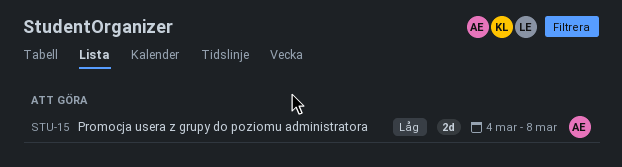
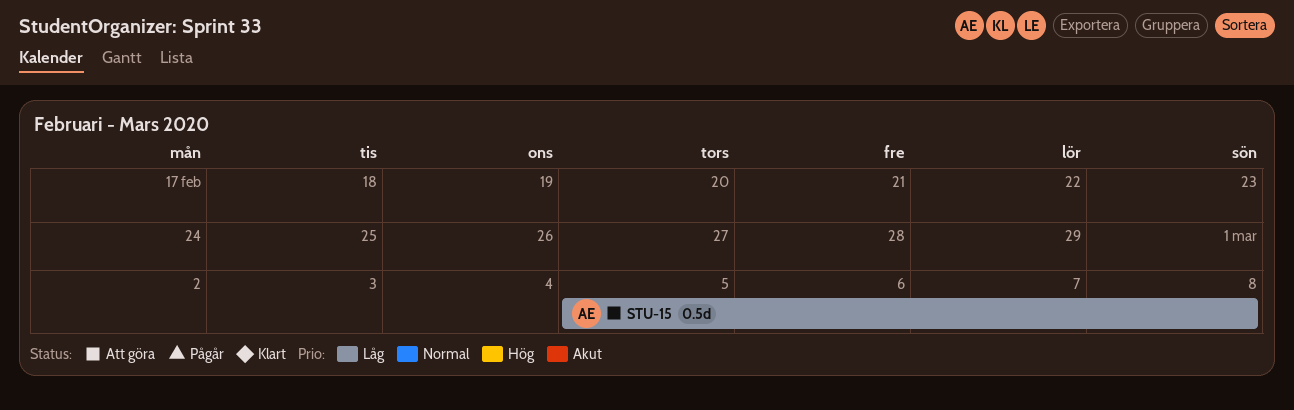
STU-15, estimate: 2d -> 0.5d
STU-15, start: Mar 4 -> Mar 5

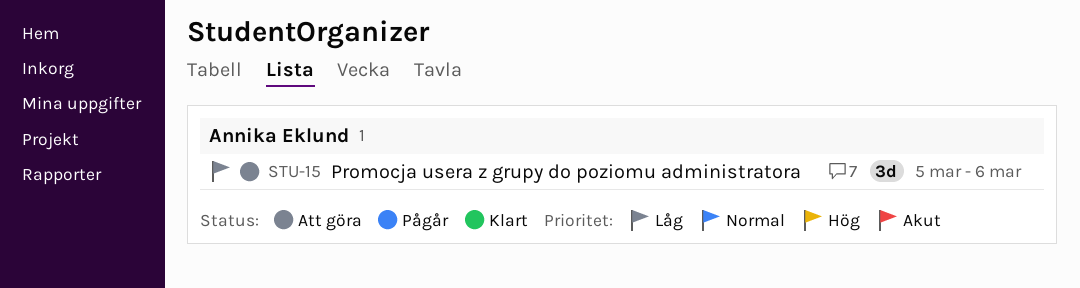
STU-15, estimate: 0.5d -> 3d
STU-15, due: Mar 8 -> Mar 6

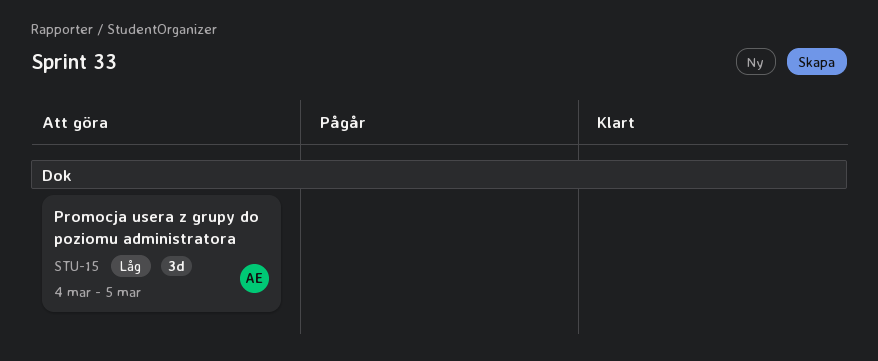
STU-15, start: Mar 5 -> Mar 4
STU-15, due: Mar 6 -> Mar 5

